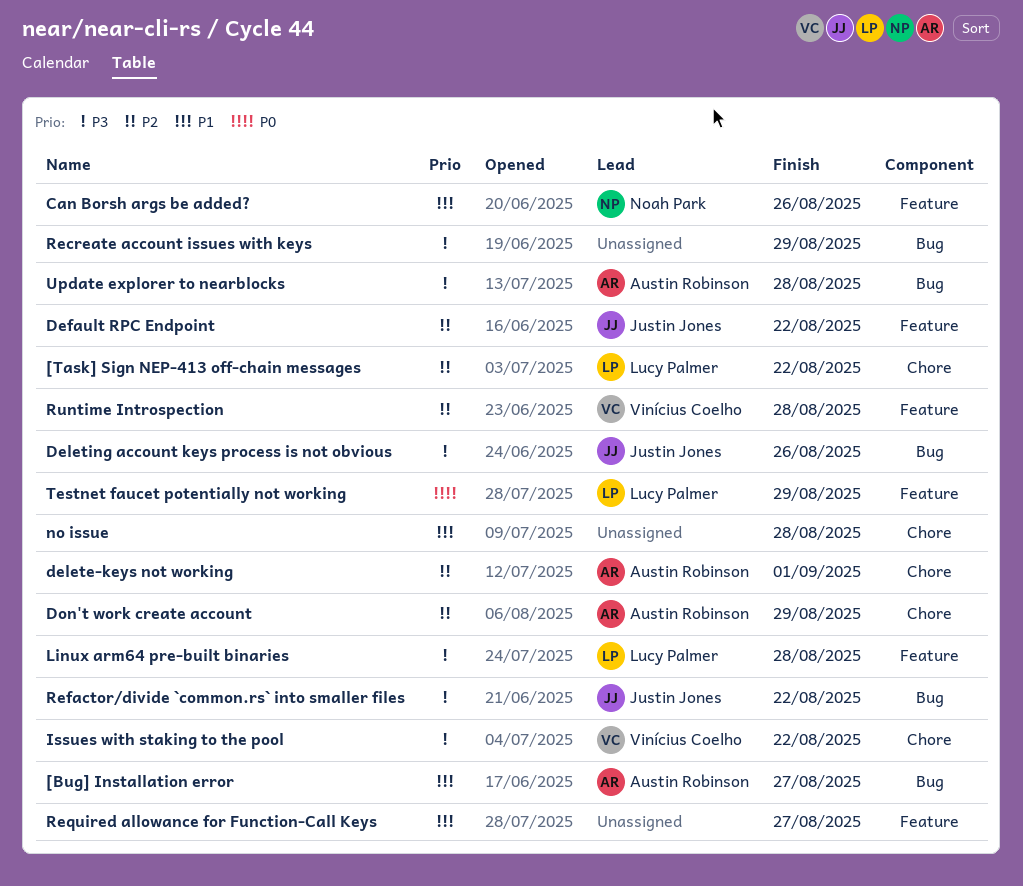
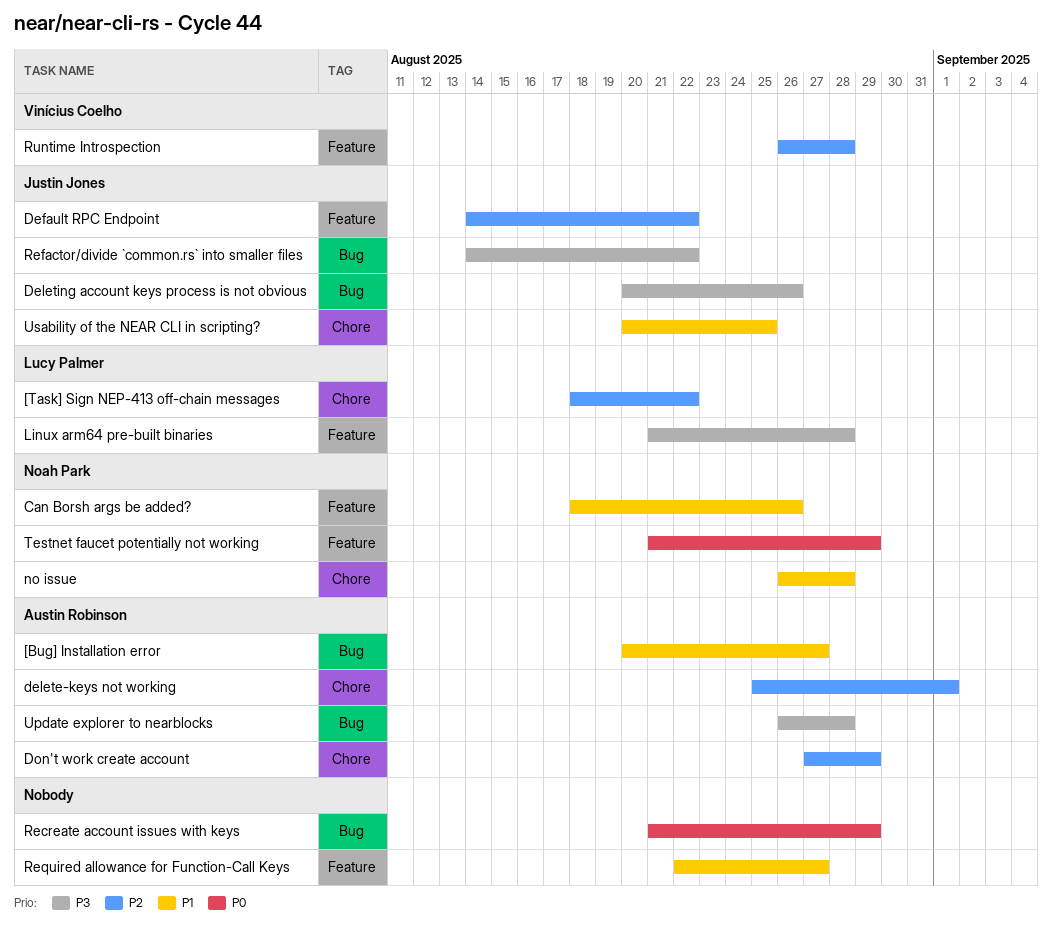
Issues with staking to the pool: present -> none
no issue, owner: none -> Noah Park
Recreate account issues with keys, priority: P3 -> P0
Testnet faucet potentially not working, owner: Lucy Palmer -> Noah Park
Usability of the NEAR CLI in scripting?: none -> present

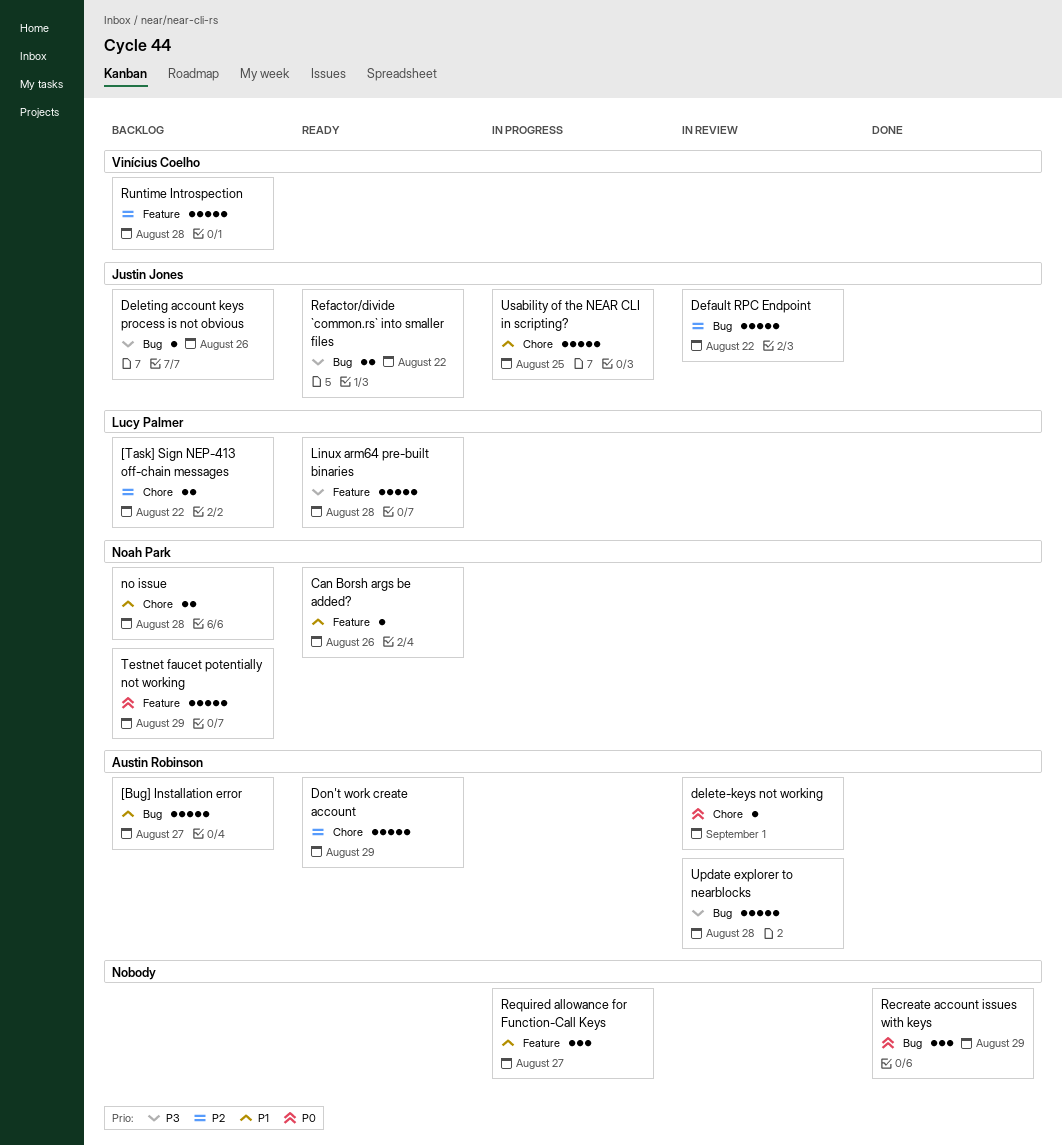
Default RPC Endpoint, label: Feature -> Bug
delete-keys not working, priority: P2 -> P0

